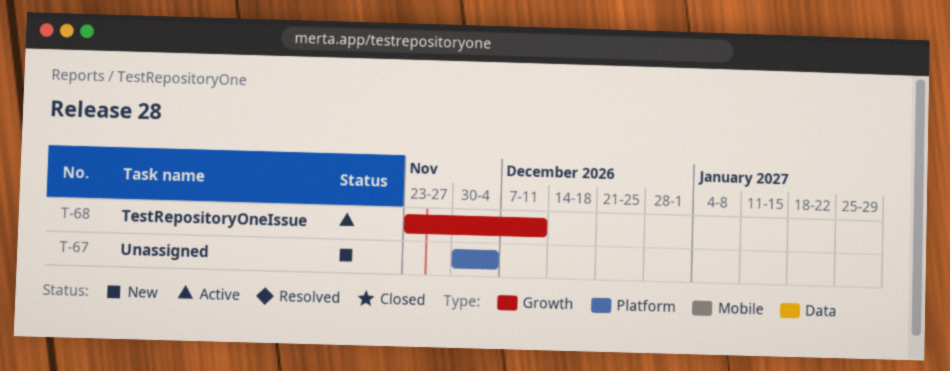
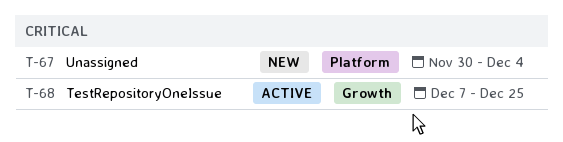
T-68, start: Nov 23 -> Dec 7
T-68, due: Dec 11 -> Dec 25

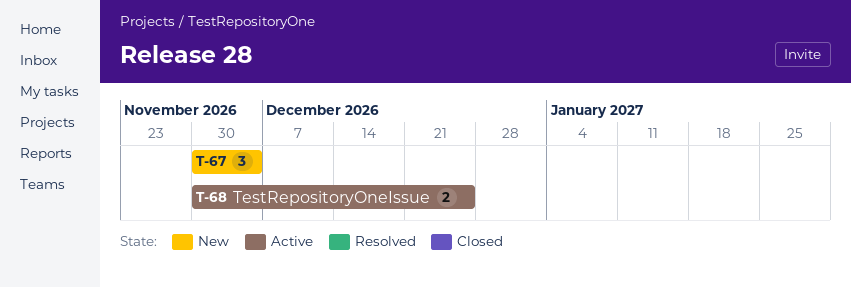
T-68, start: Dec 7 -> Nov 30

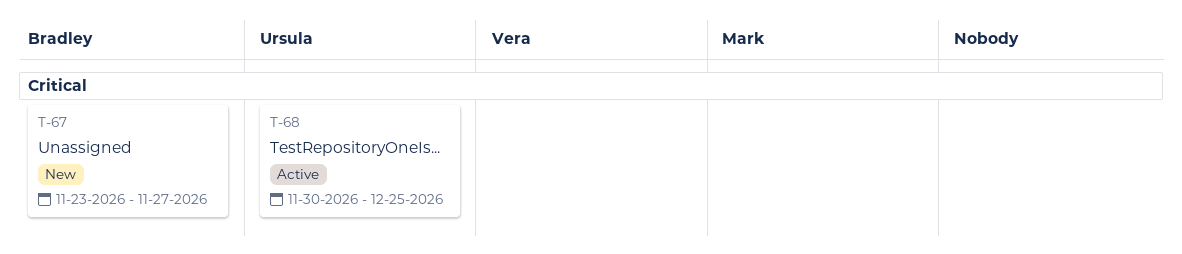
T-67, start: Nov 30 -> Nov 23
T-67, due: Dec 4 -> Nov 27

